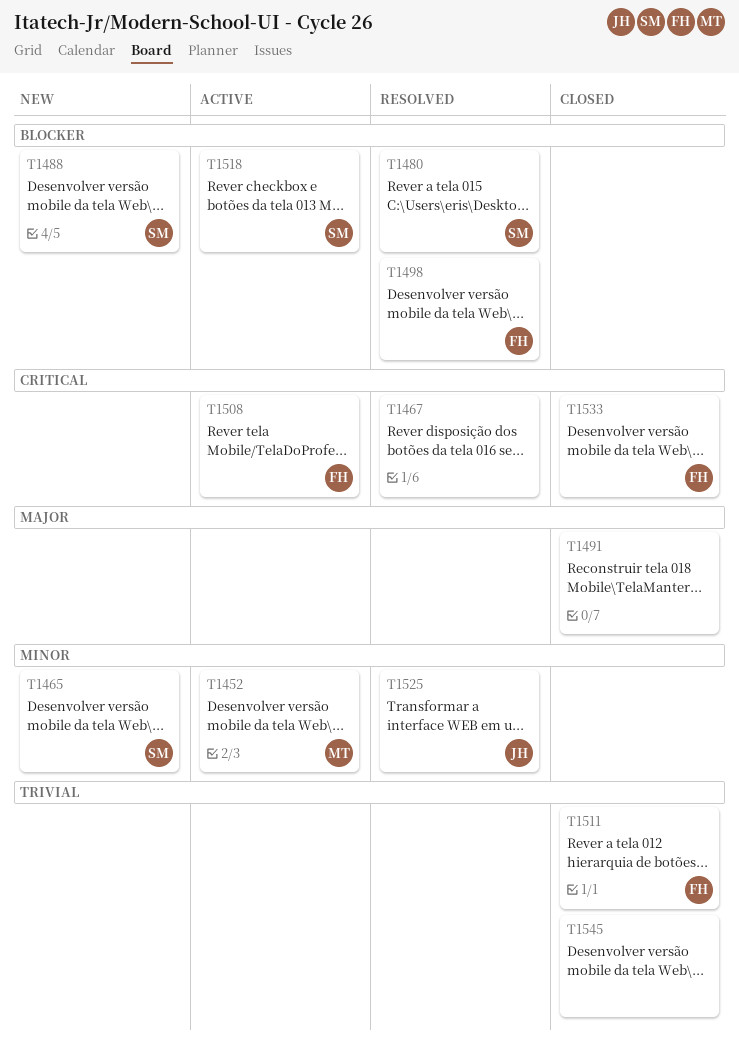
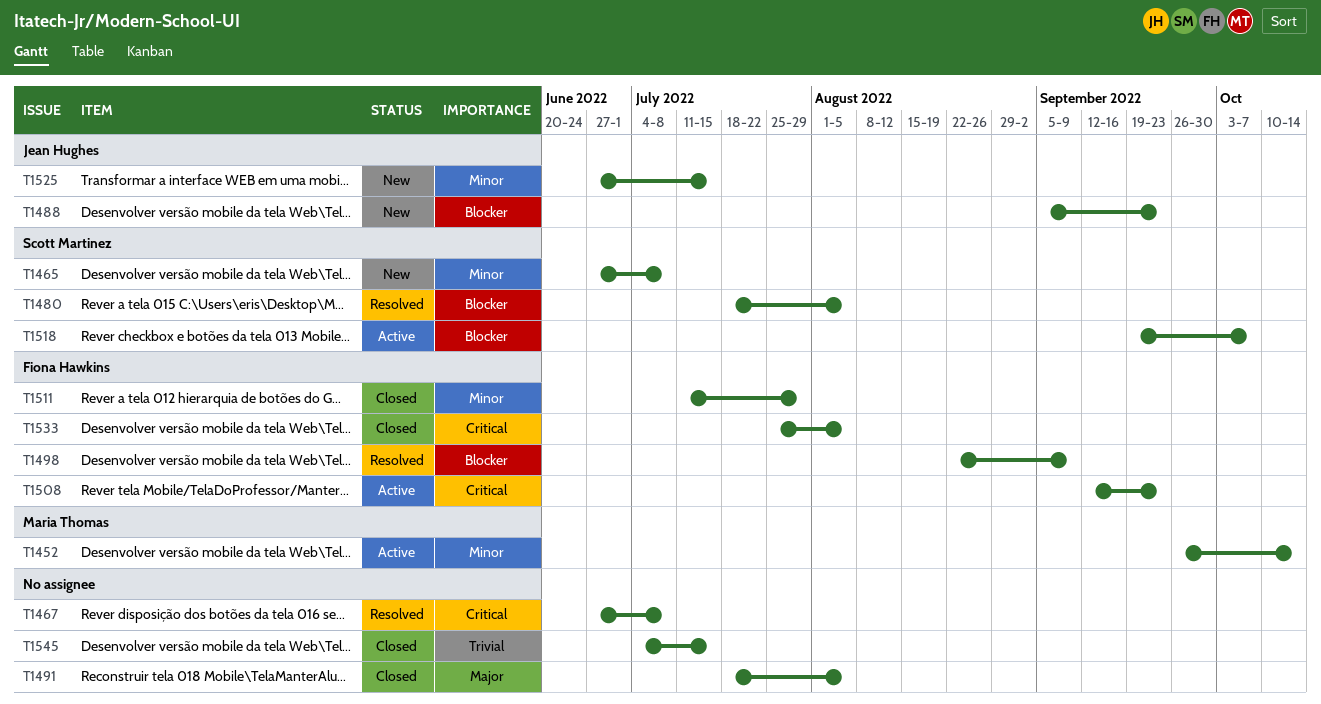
T1488, owner: Scott Martinez -> Jean Hughes
T1511, priority: Trivial -> Minor
T1525, status: Resolved -> New

